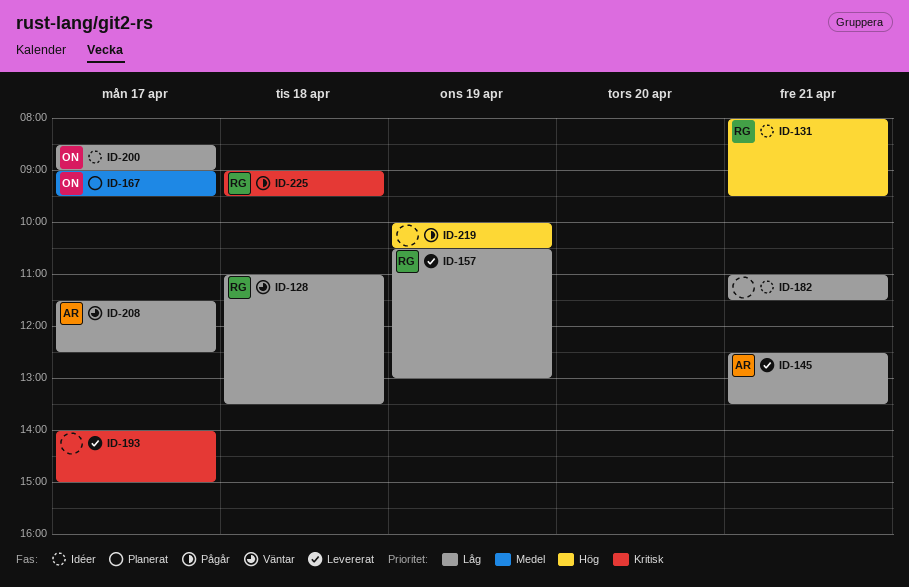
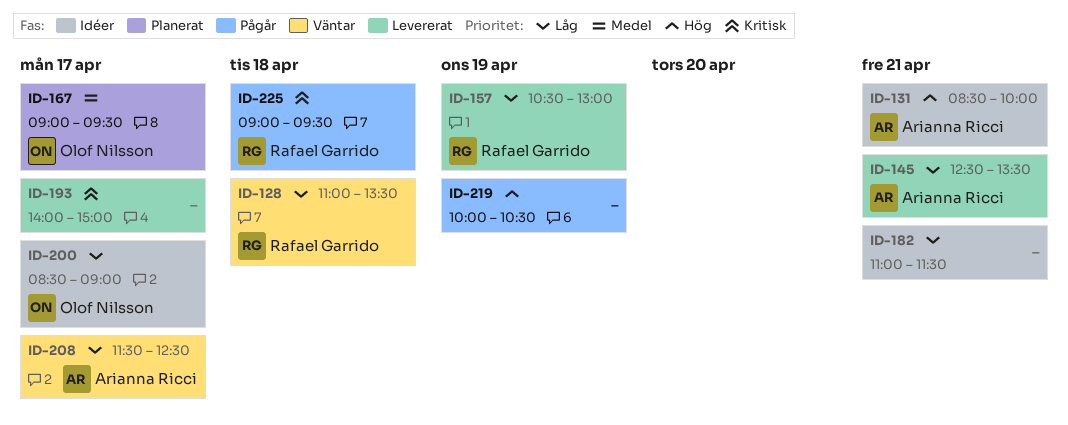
ID-131, owner: Rafael Garrido -> Arianna Ricci
ID-131, begins: 08:00 -> 08:30
ID-131, ends: 09:30 -> 10:00

